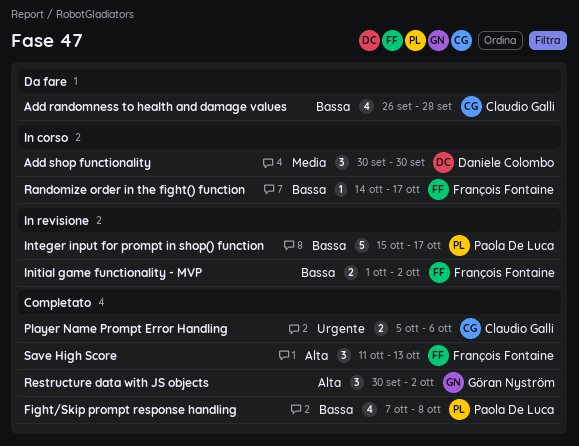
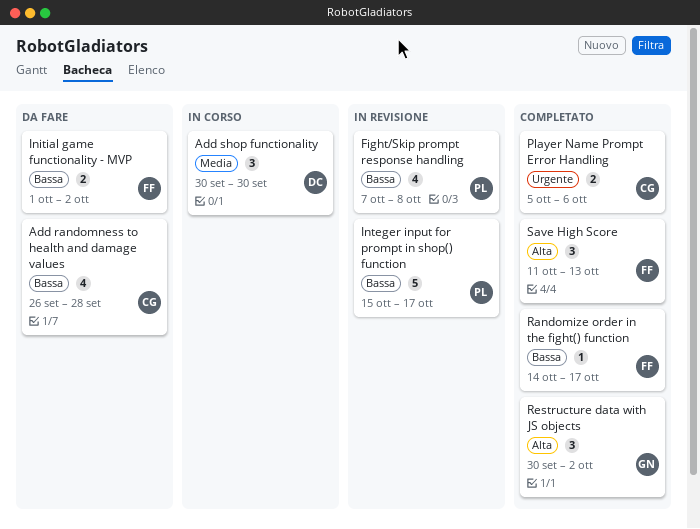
Fight/Skip prompt response handling, status: Completato -> In revisione
Initial game functionality - MVP, status: In revisione -> Da fare
Randomize order in the fight() function, status: In corso -> Completato

